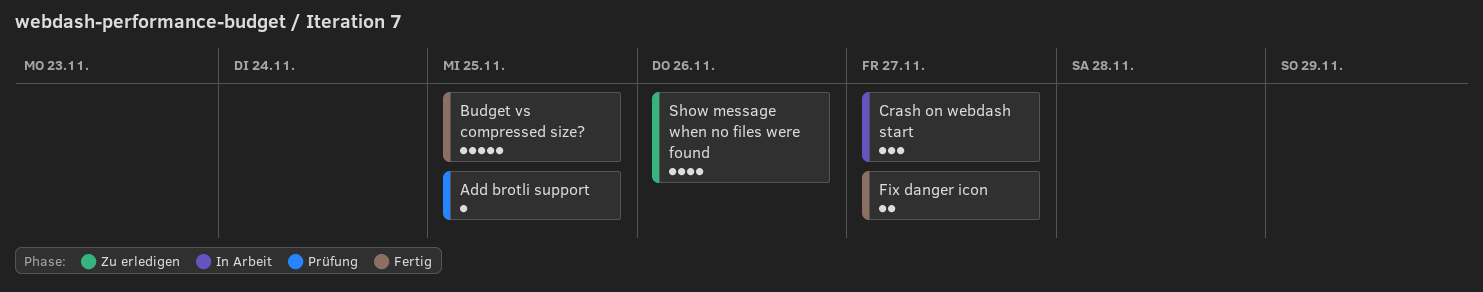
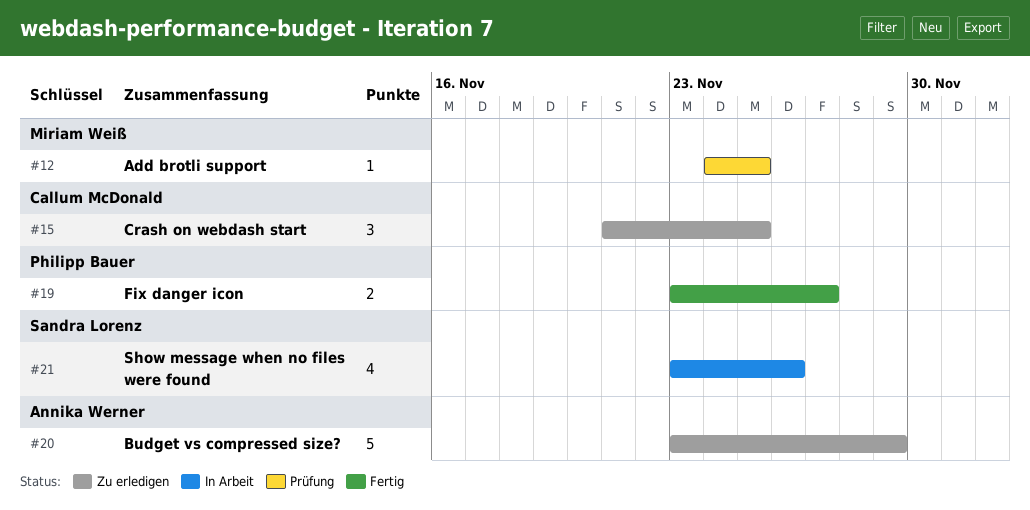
Budget vs compressed size?, status: Fertig -> Zu erledigen
Budget vs compressed size?, due: Nov 25 -> Nov 29
Crash on webdash start, status: In Arbeit -> Zu erledigen
Crash on webdash start, due: Nov 27 -> Nov 25
Show message when no files were found, status: Zu erledigen -> In Arbeit

